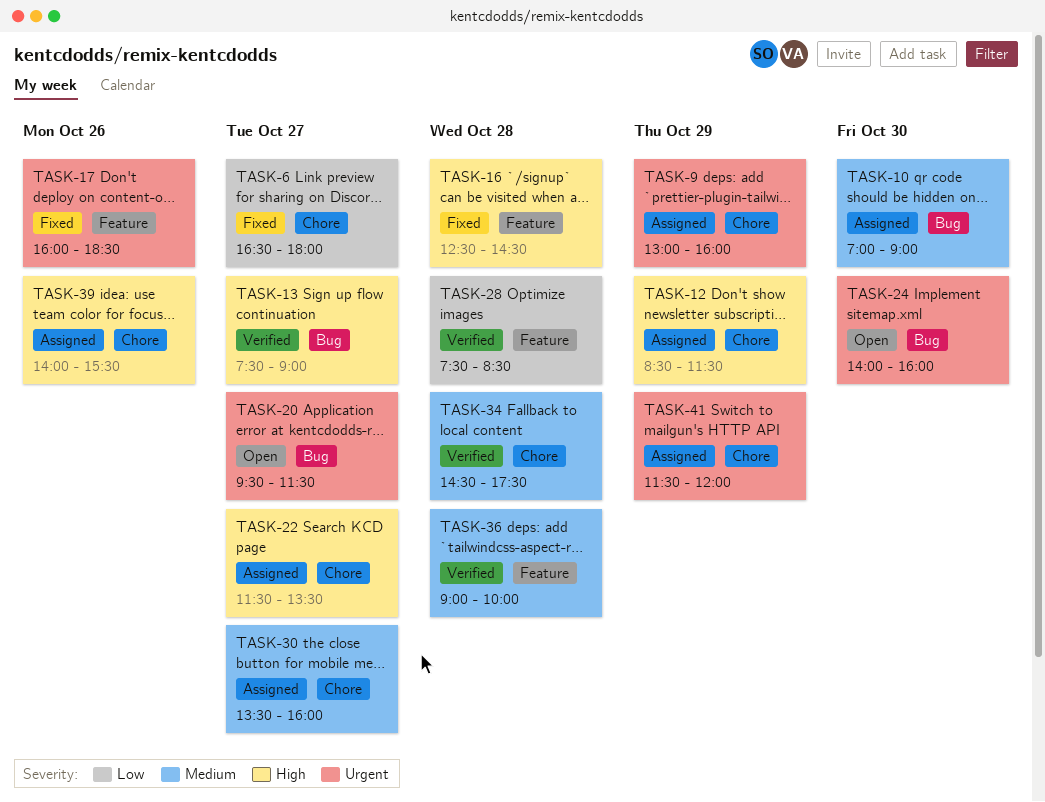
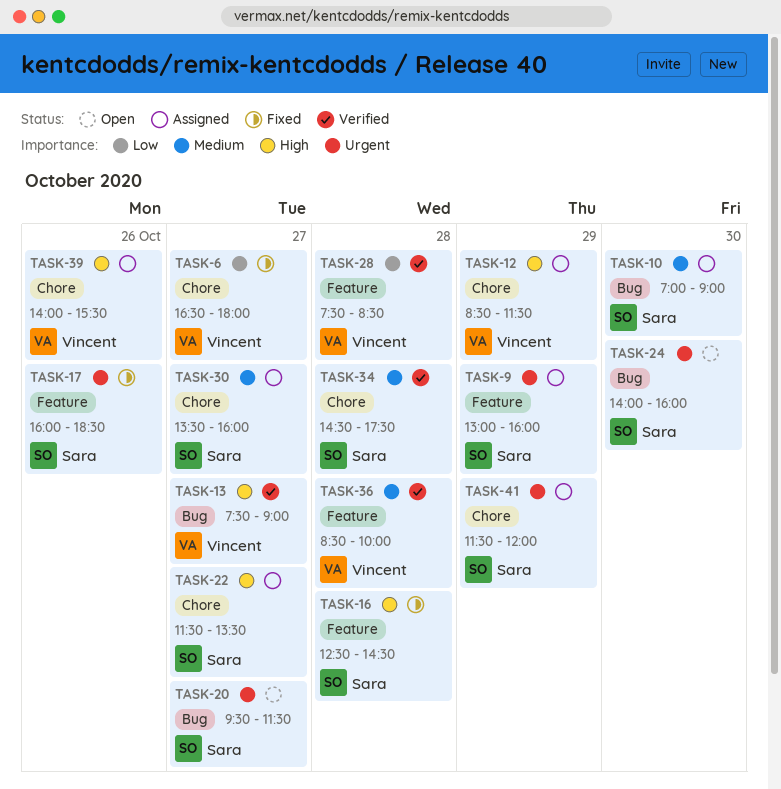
TASK-9, label: Chore -> Feature
TASK-36, begins: 09:00 -> 08:30

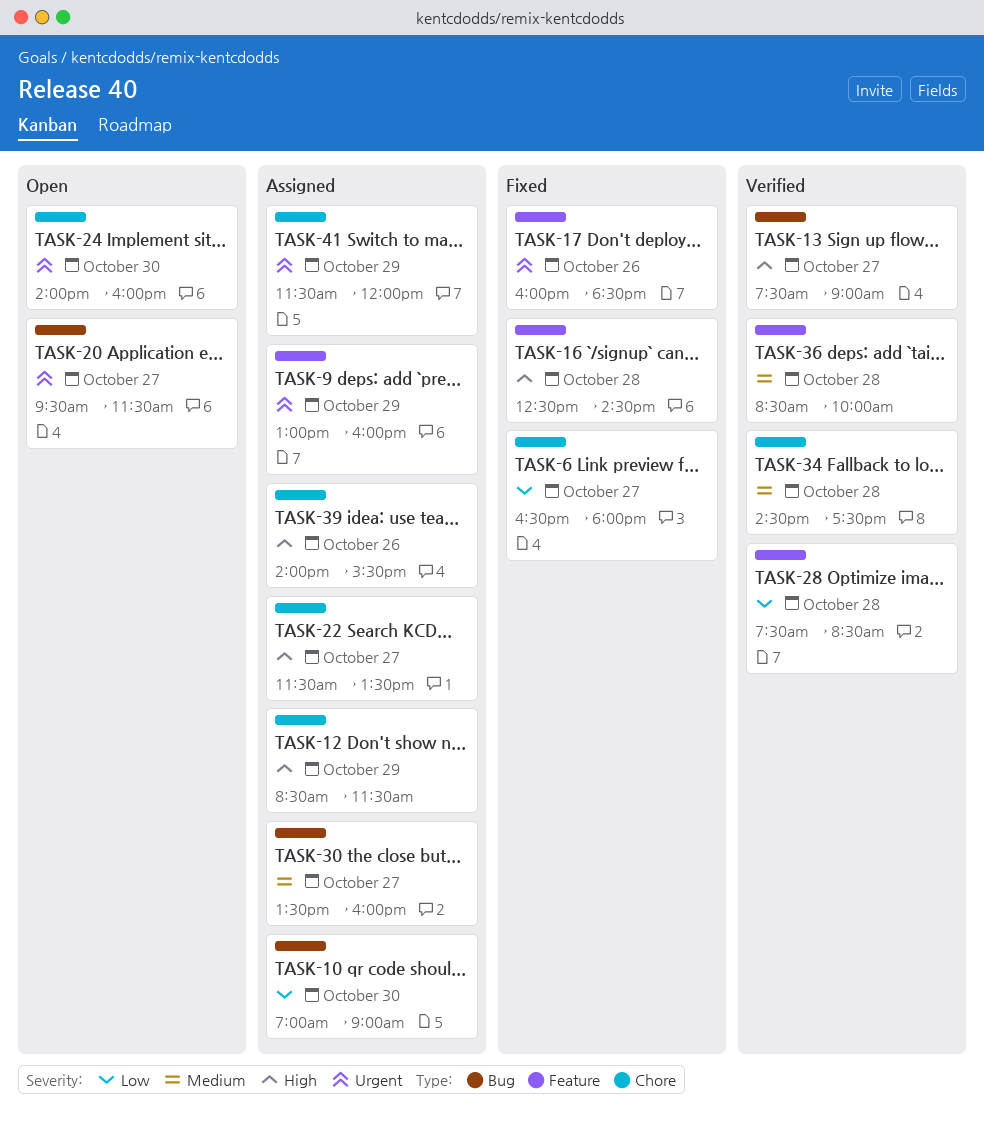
TASK-10, priority: Medium -> Low
TASK-24, label: Bug -> Chore
TASK-30, label: Chore -> Bug

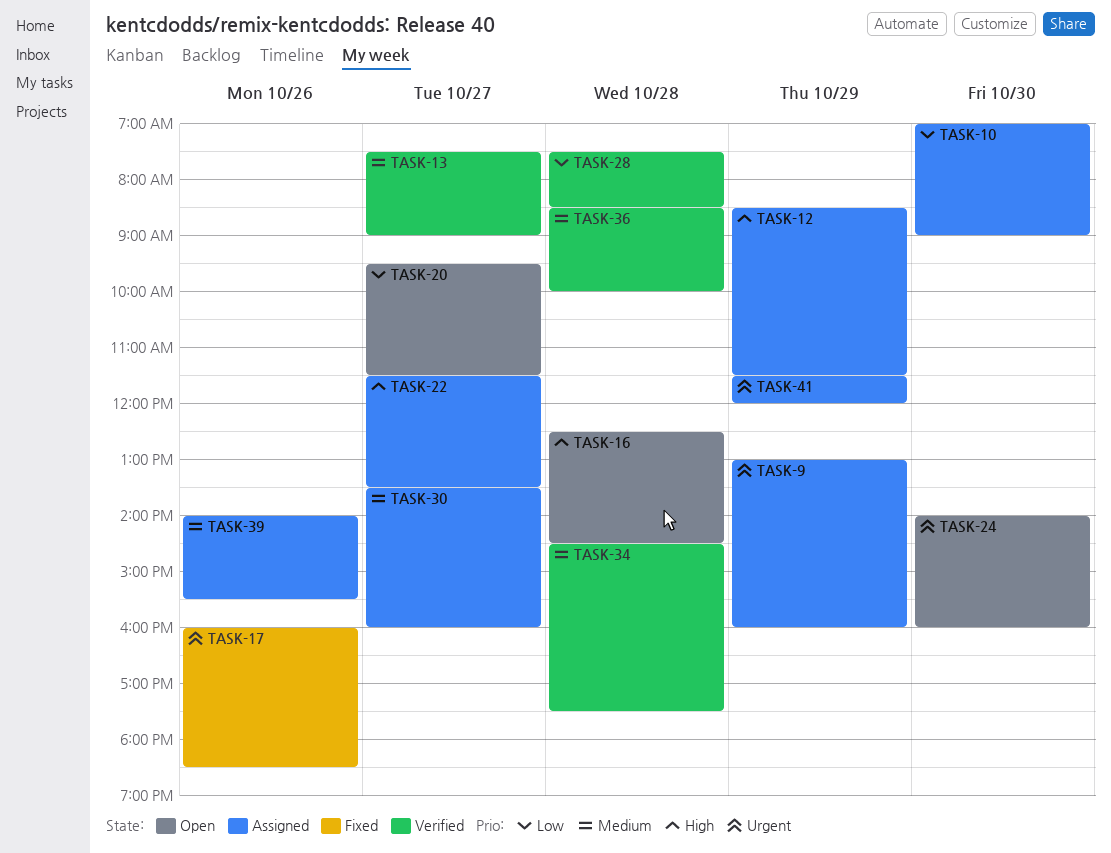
TASK-6: present -> none
TASK-13, priority: High -> Medium
TASK-16, status: Fixed -> Open
TASK-20, priority: Urgent -> Low
TASK-39, priority: High -> Medium

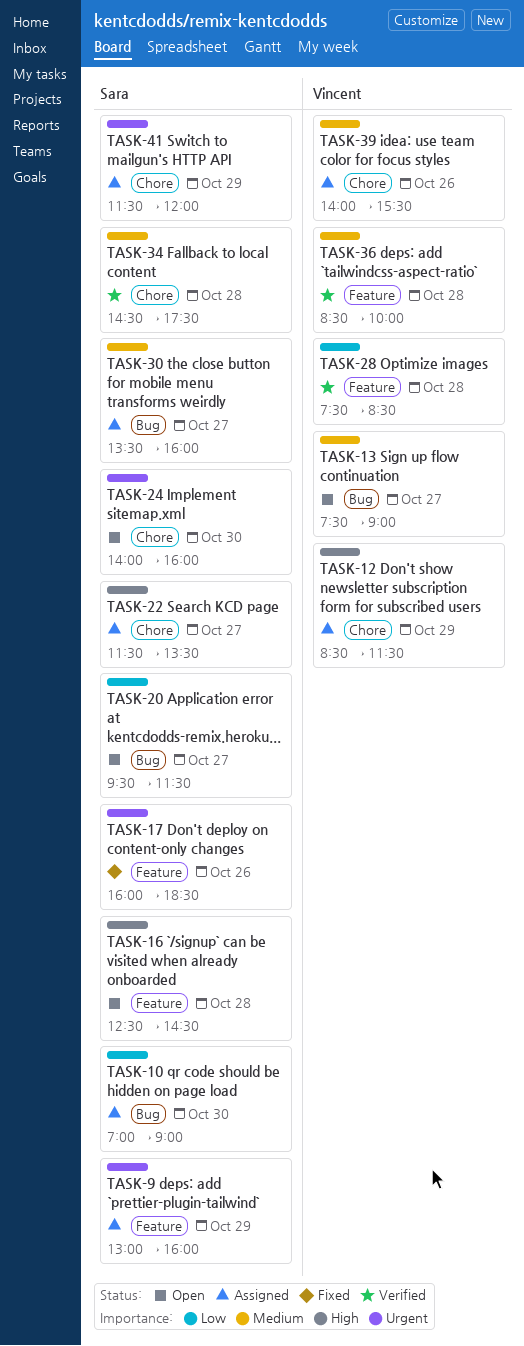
TASK-13, status: Verified -> Open

